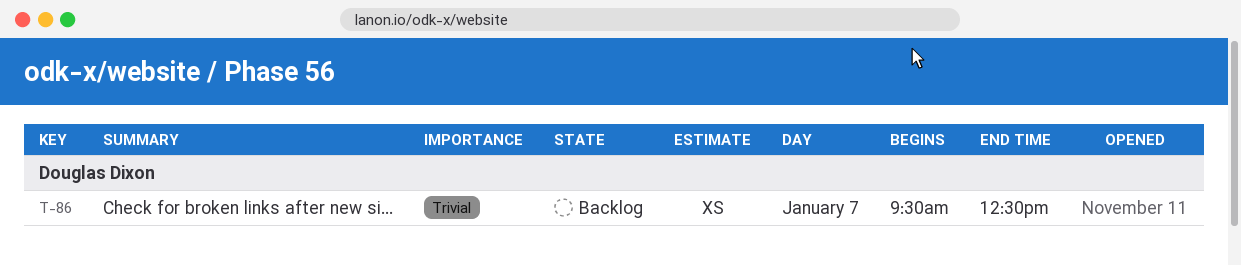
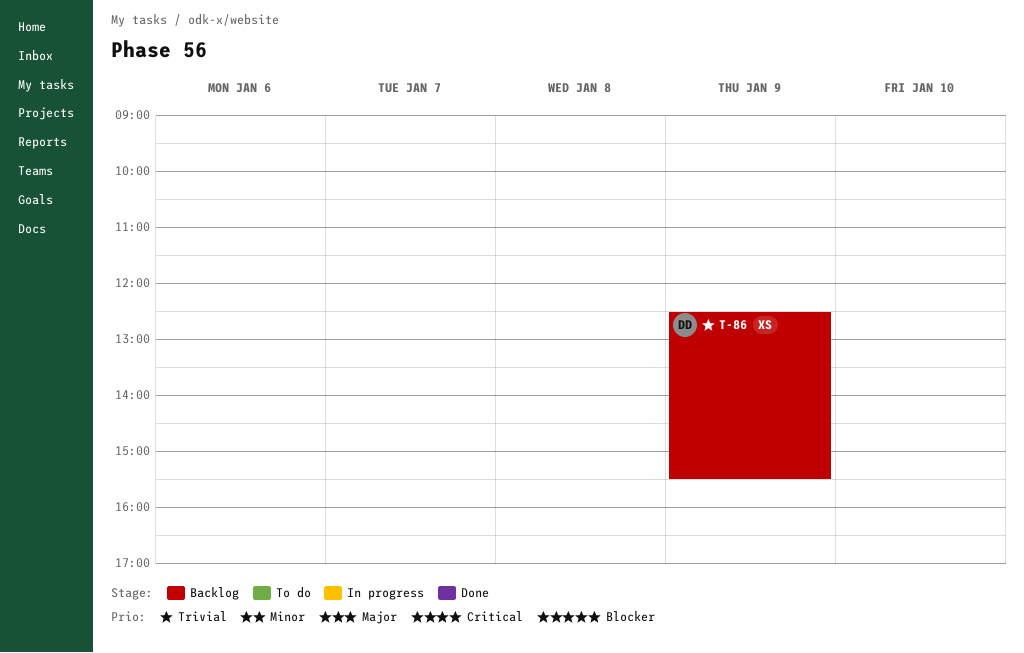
T-86, day: Jan 7 -> Jan 9
T-86, begins: 09:30 -> 12:30
T-86, ends: 12:30 -> 15:30

